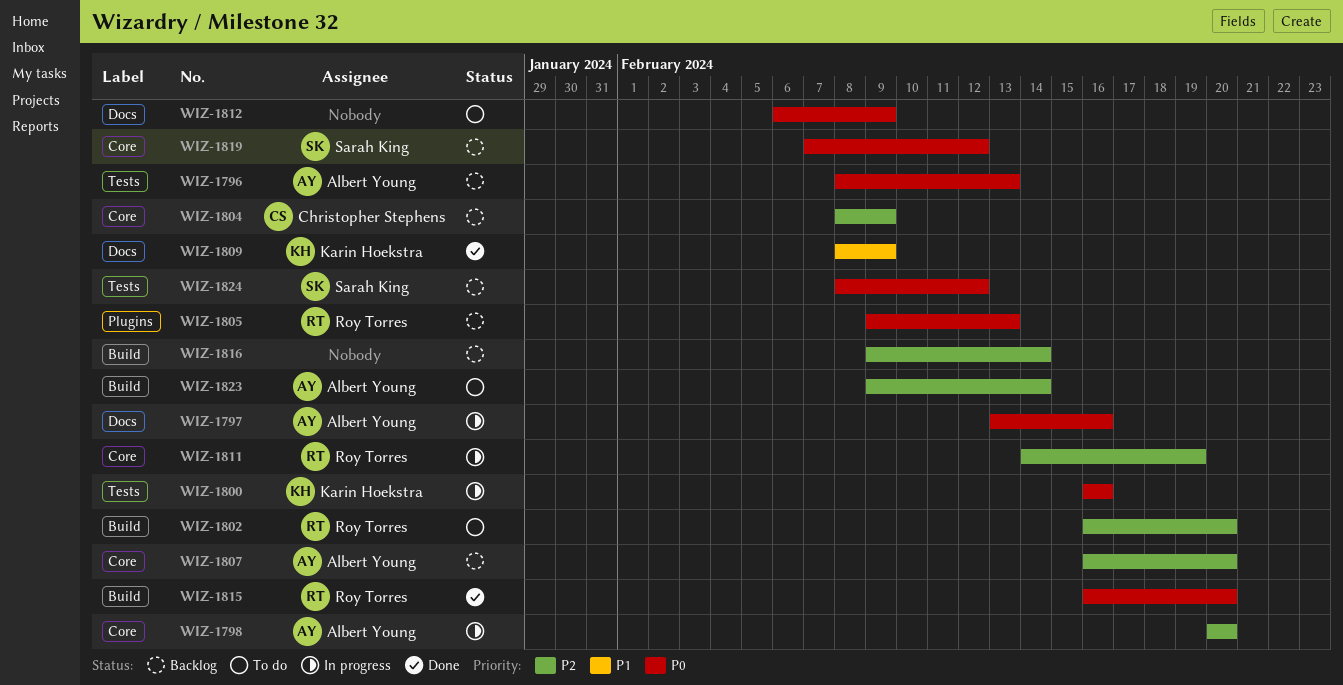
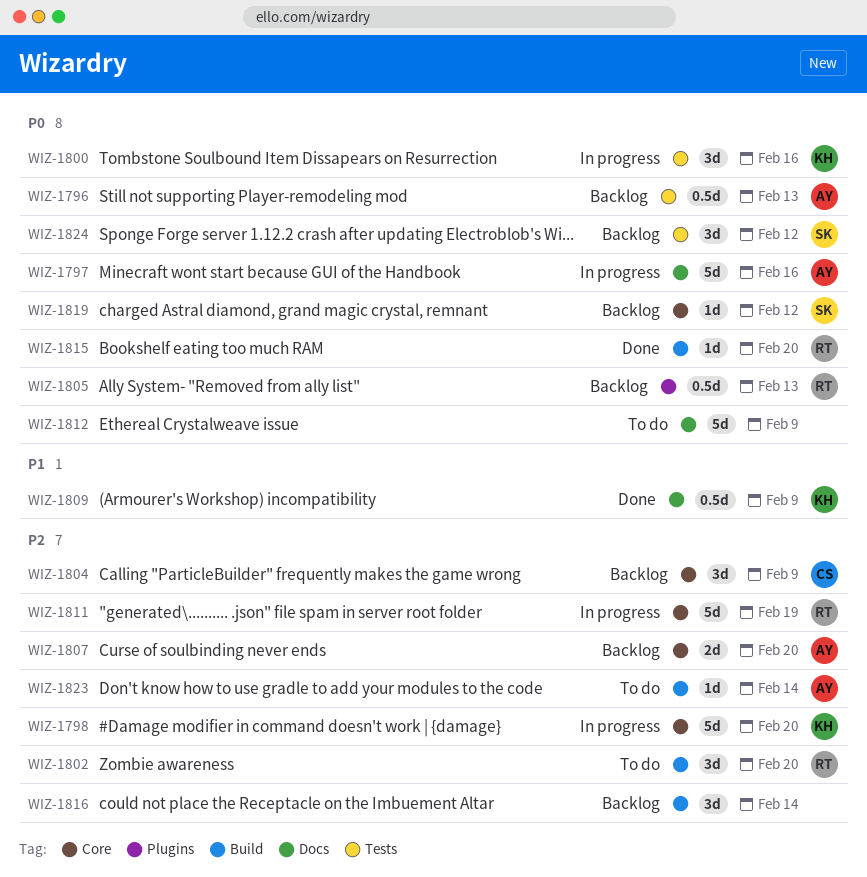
WIZ-1798, owner: Albert Young -> Karin Hoekstra

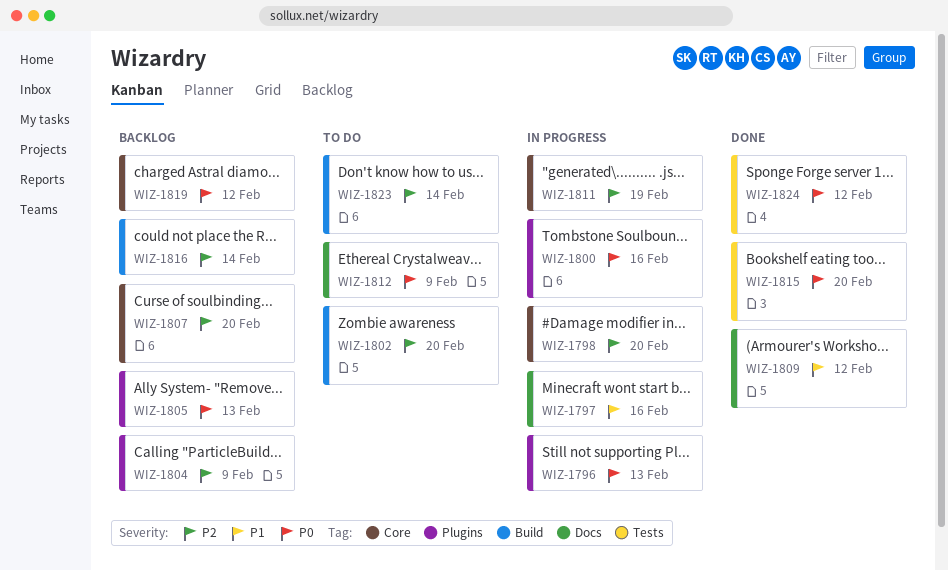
WIZ-1796, status: Backlog -> In progress
WIZ-1796, label: Tests -> Plugins
WIZ-1797, priority: P0 -> P1
WIZ-1800, label: Tests -> Plugins
WIZ-1804, label: Core -> Plugins
WIZ-1809, due: Feb 9 -> Feb 12
WIZ-1815, label: Build -> Tests
WIZ-1824, status: Backlog -> Done

